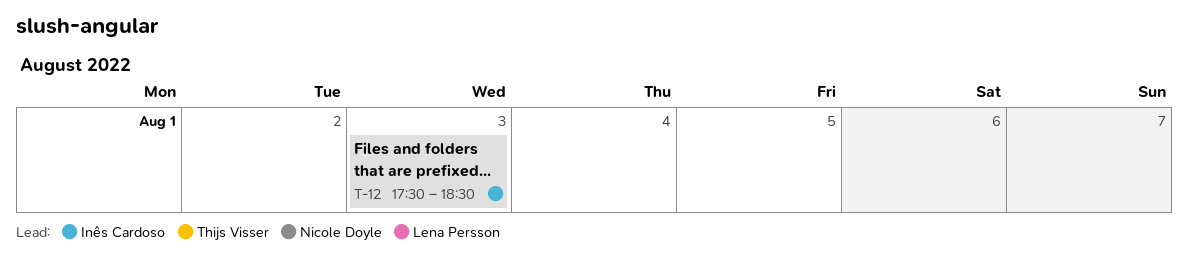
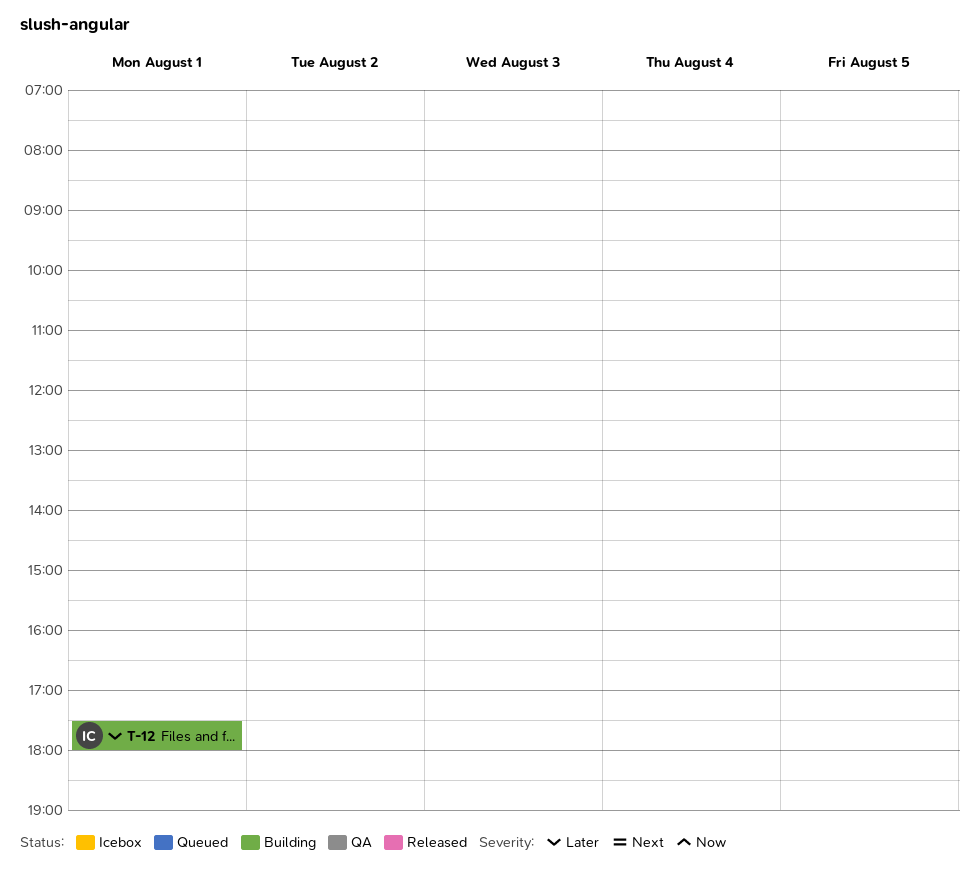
T-12, day: Aug 3 -> Aug 1
T-12, ends: 18:30 -> 18:00

